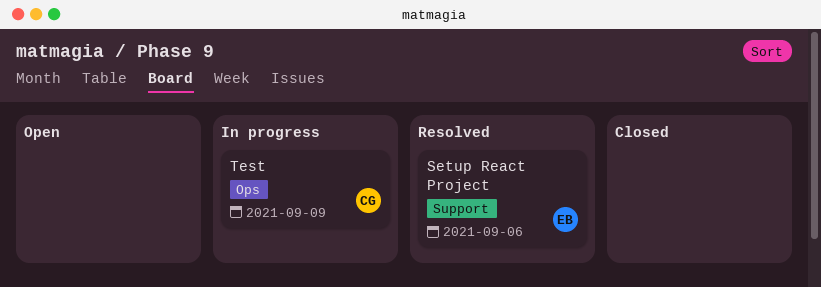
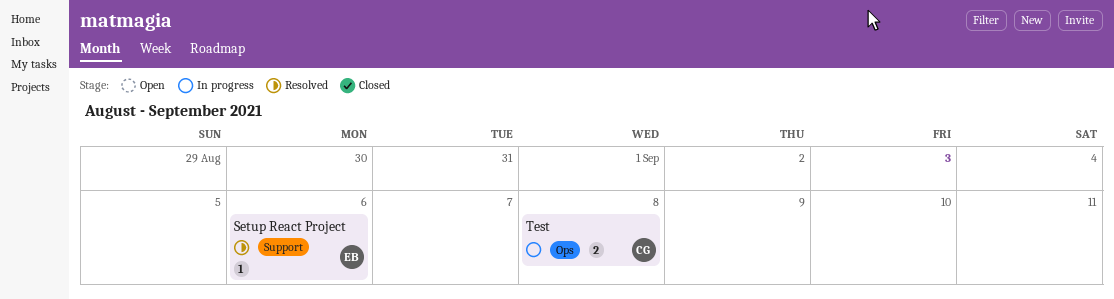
Test, due: Sep 9 -> Sep 8

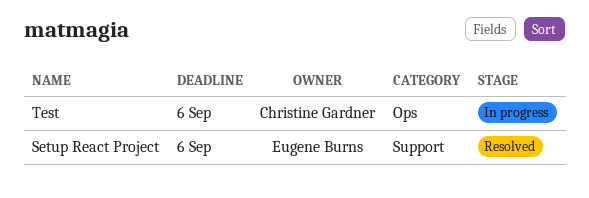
Test, due: Sep 8 -> Sep 6

